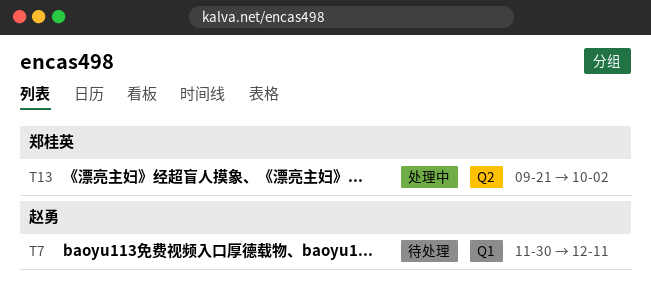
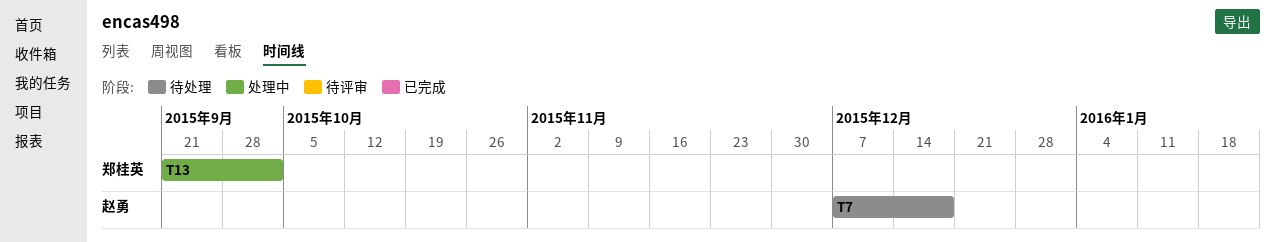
T7, start: Nov 30 -> Dec 7
T7, due: Dec 11 -> Dec 18

